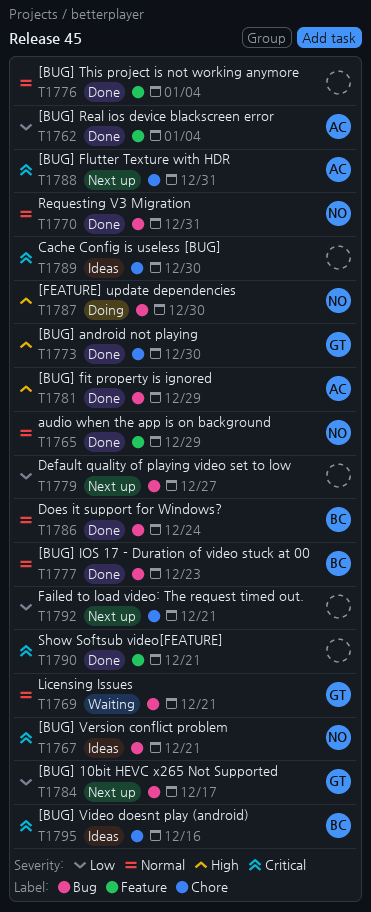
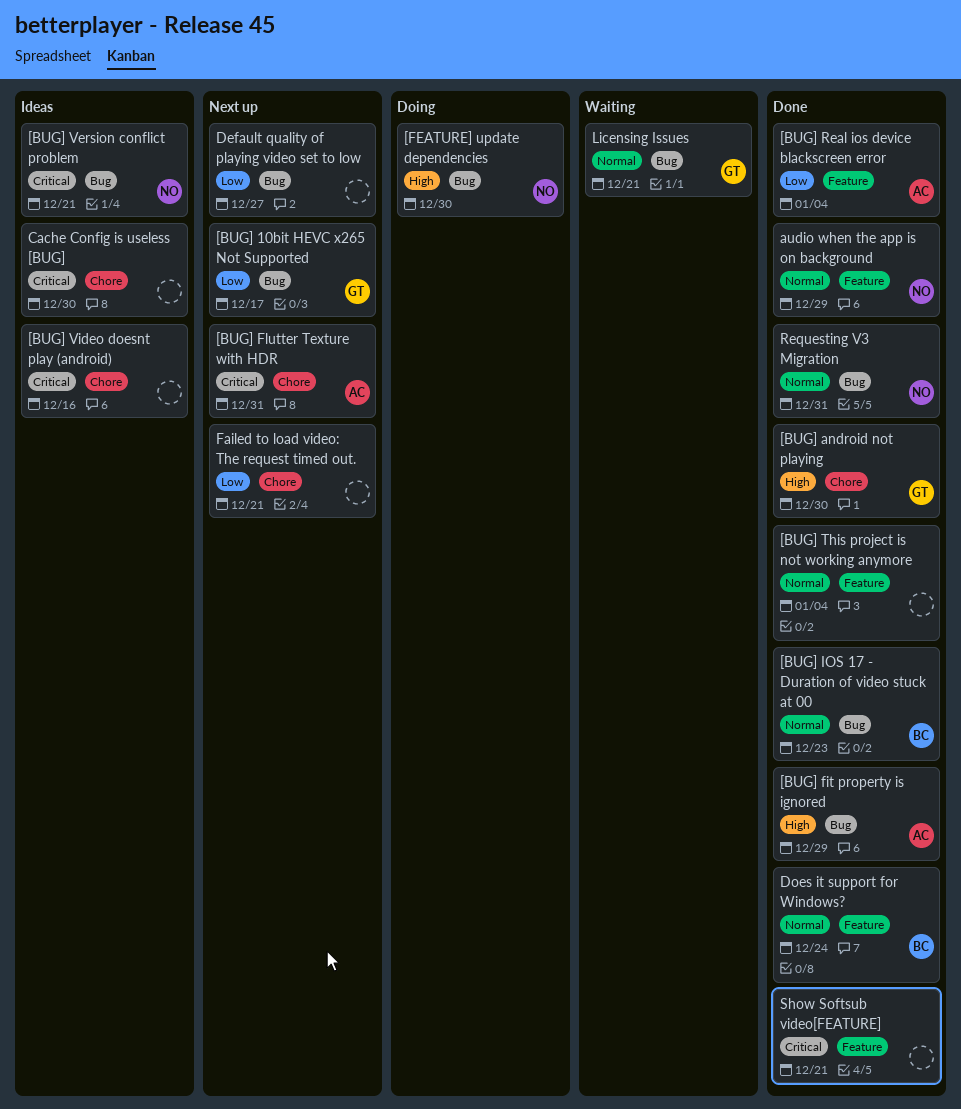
[BUG] Video doesnt play (android), owner: BC -> none
Does it support for Windows?, label: Bug -> Feature

